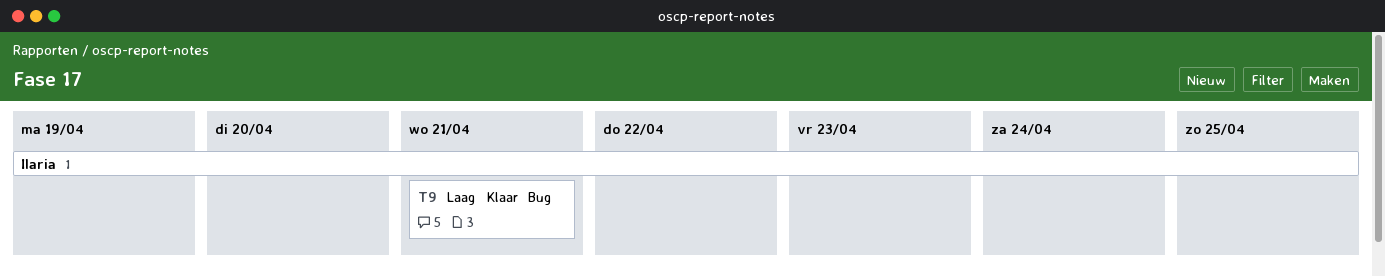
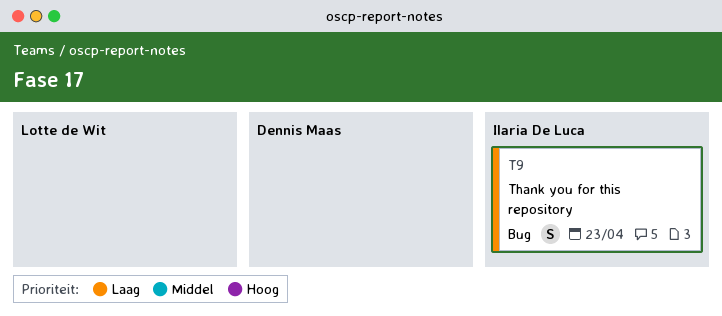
T9, due: Apr 21 -> Apr 23

